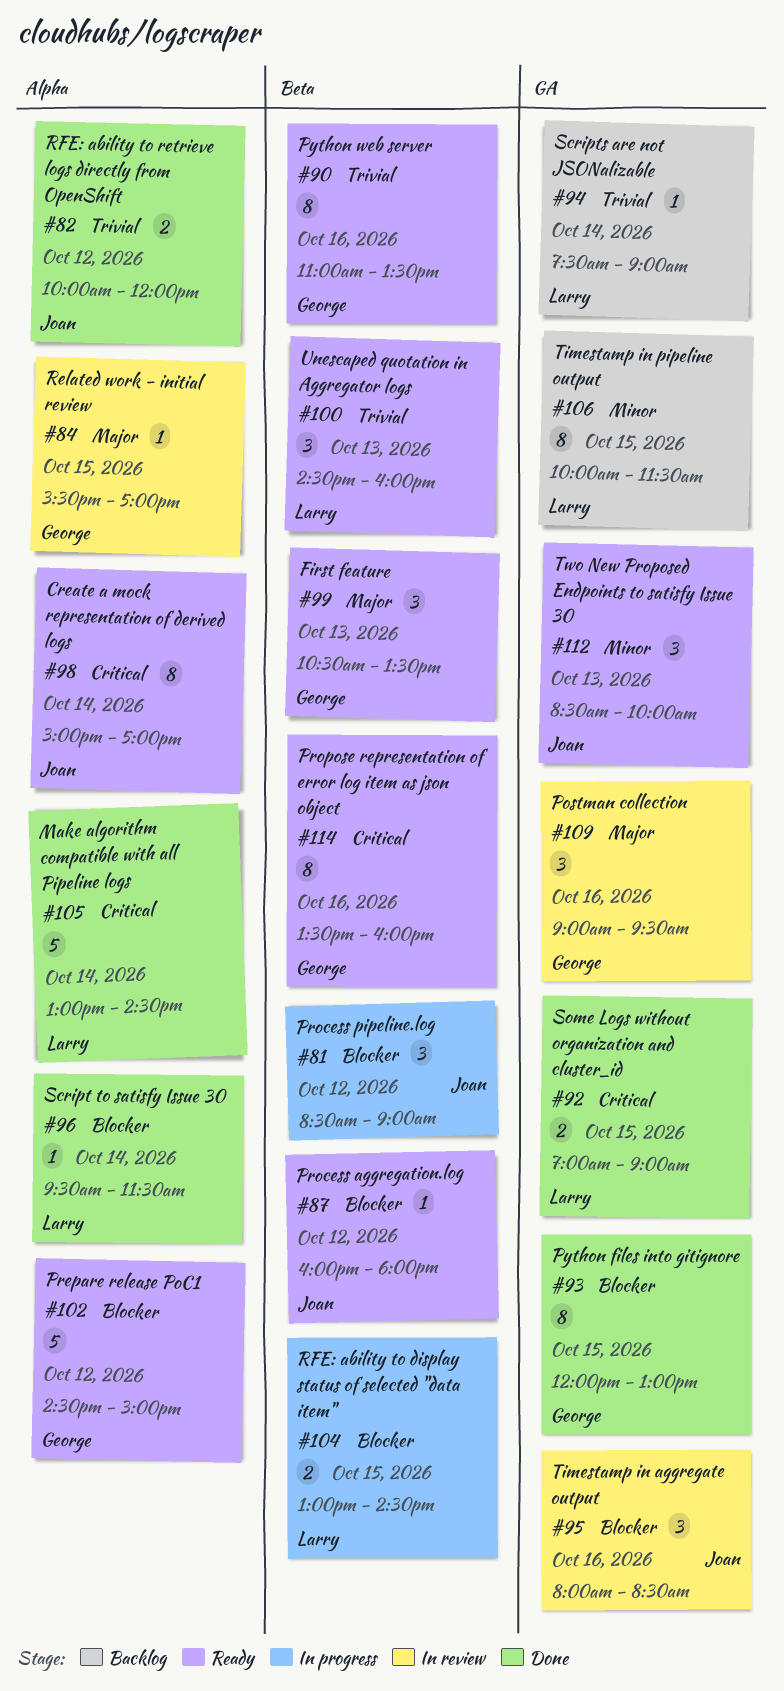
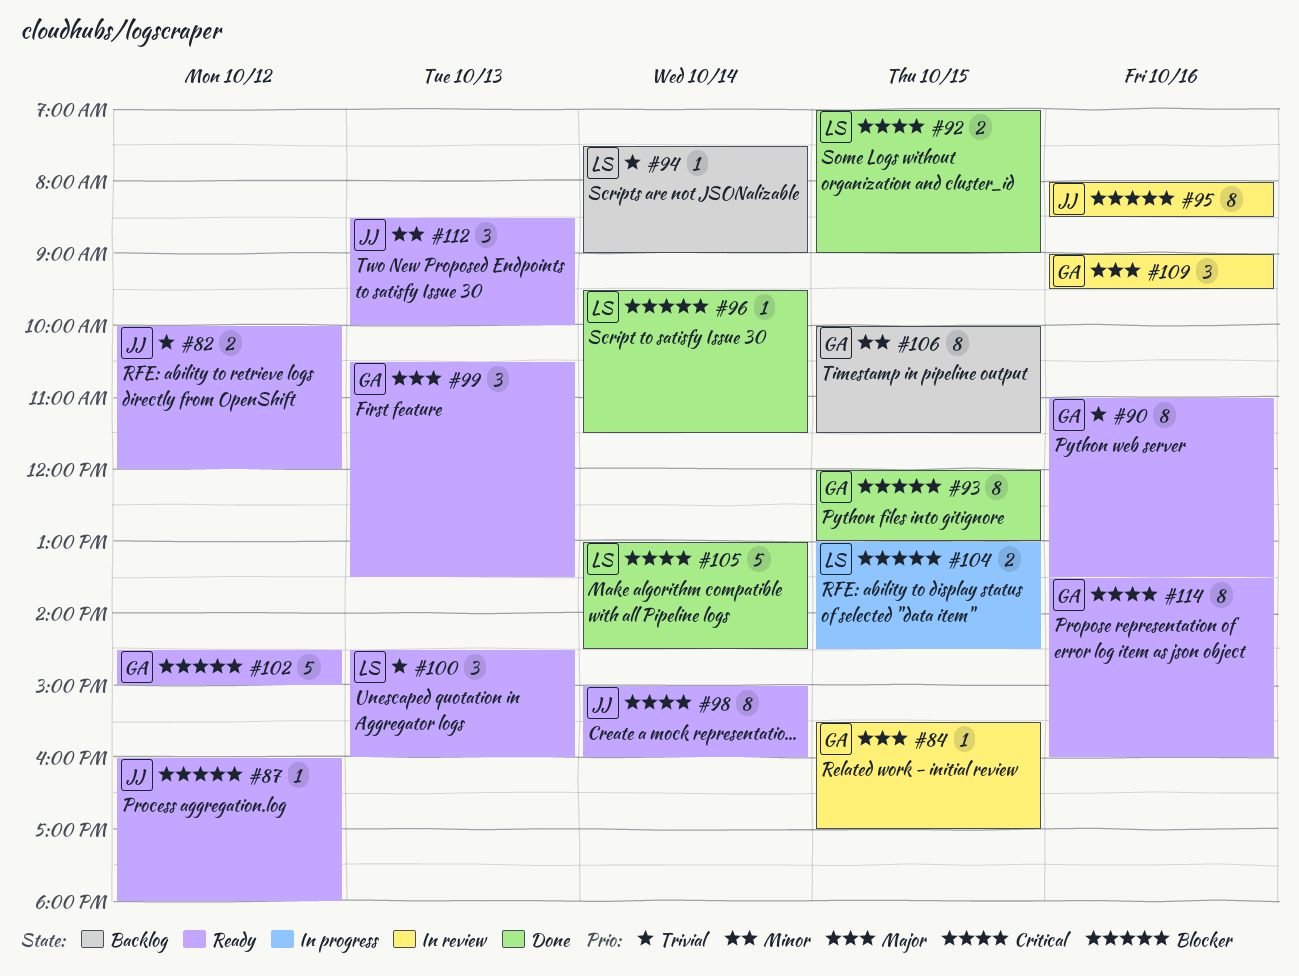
#81: present -> none
#82, status: Done -> Ready
#95, estimate: 3 -> 8
#98, ends: 17:00 -> 16:00
#106, owner: Larry -> George

